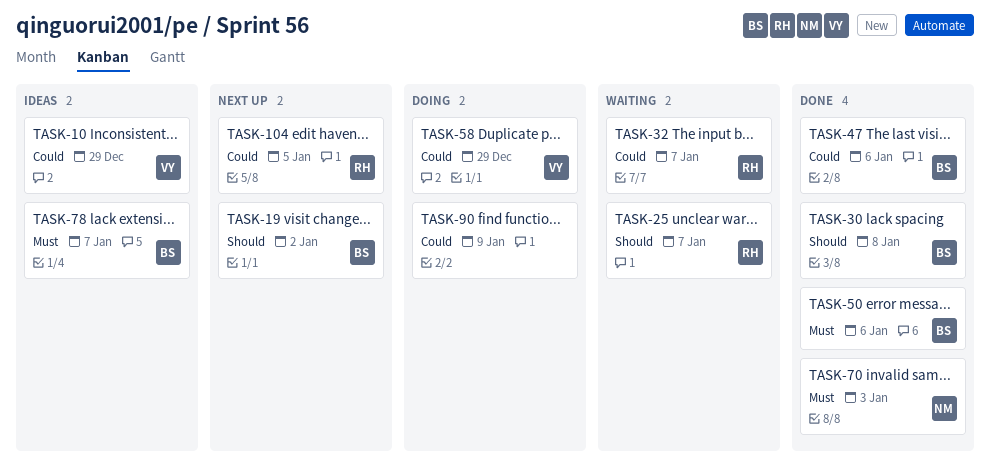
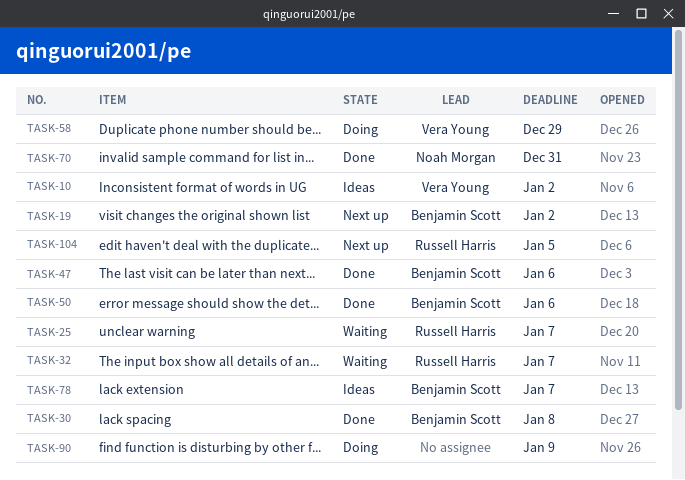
TASK-10, due: Dec 29 -> Jan 2
TASK-70, due: Jan 3 -> Dec 31

